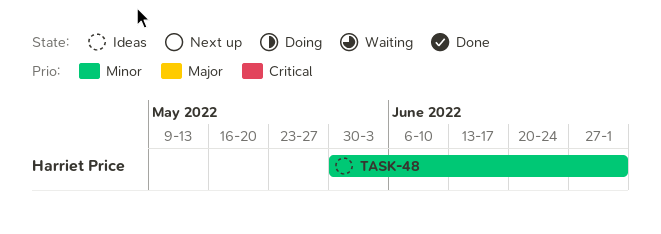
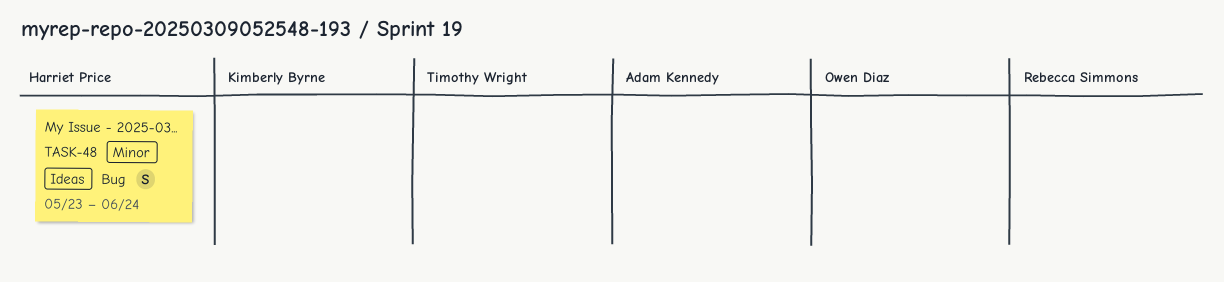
TASK-48, start: May 30 -> May 23
TASK-48, due: Jul 1 -> Jun 24

